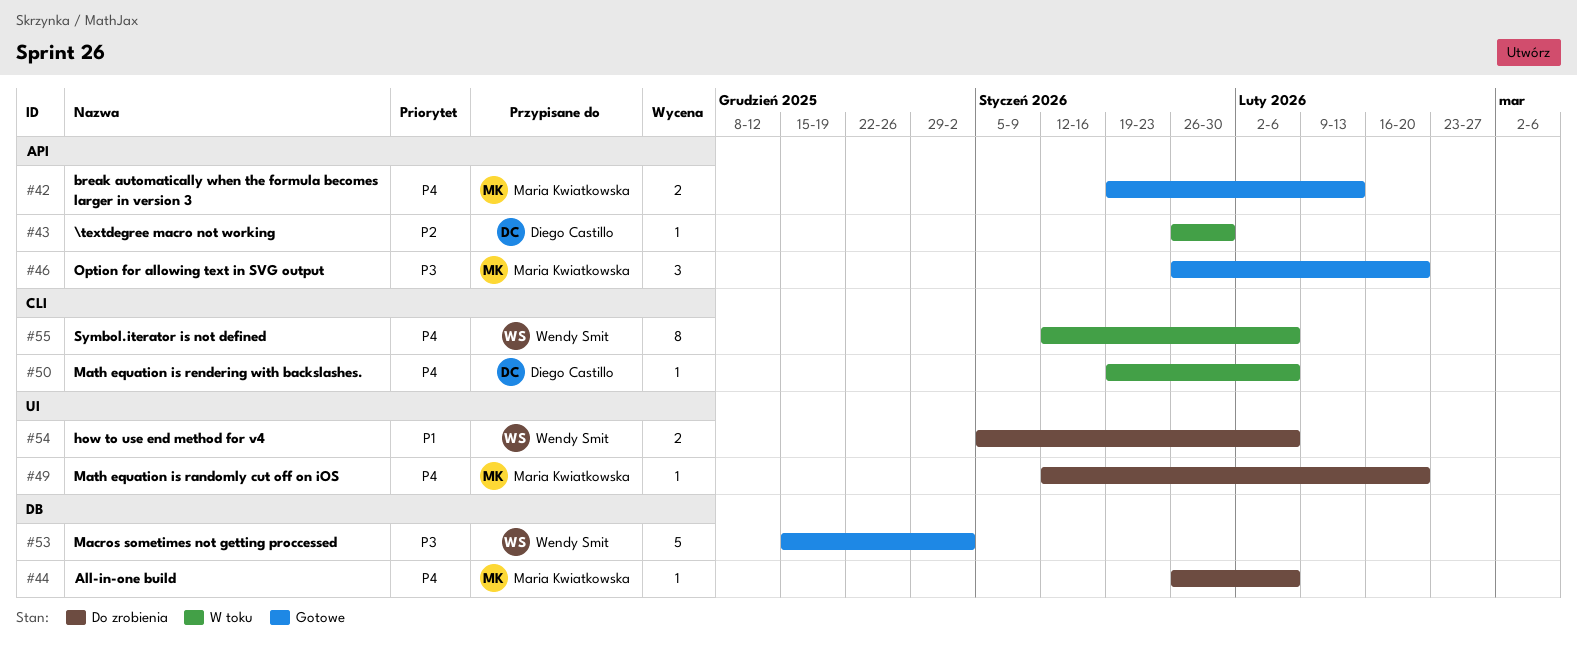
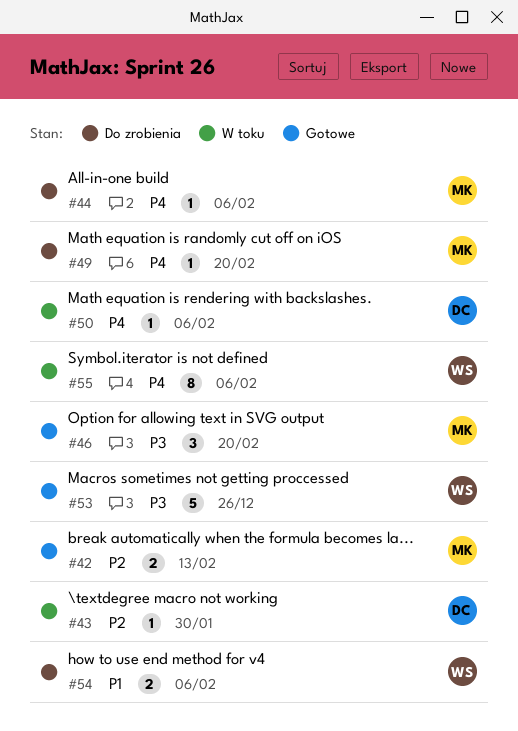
#42, priority: P4 -> P2
#53, due: Jan 2 -> Dec 26

